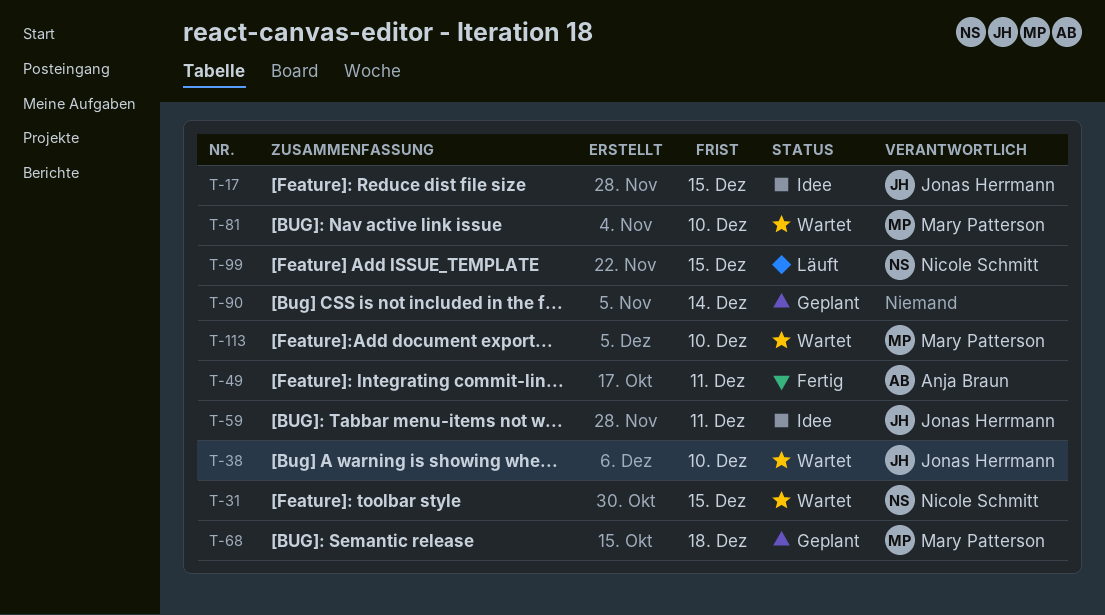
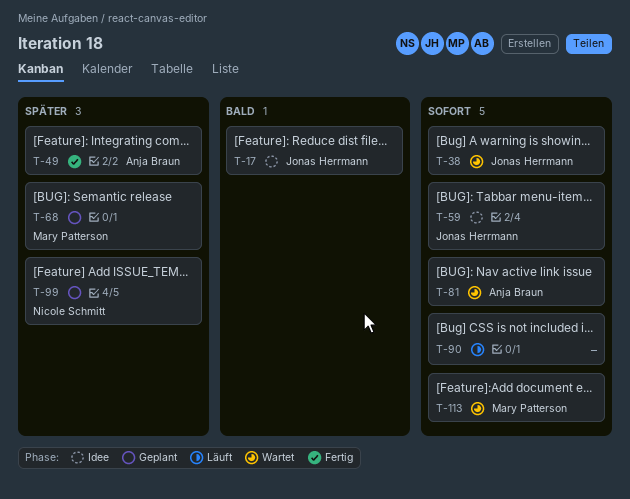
T-31: present -> none
T-81, owner: Mary Patterson -> Anja Braun
T-90, status: Geplant -> Läuft
T-99, status: Läuft -> Geplant

